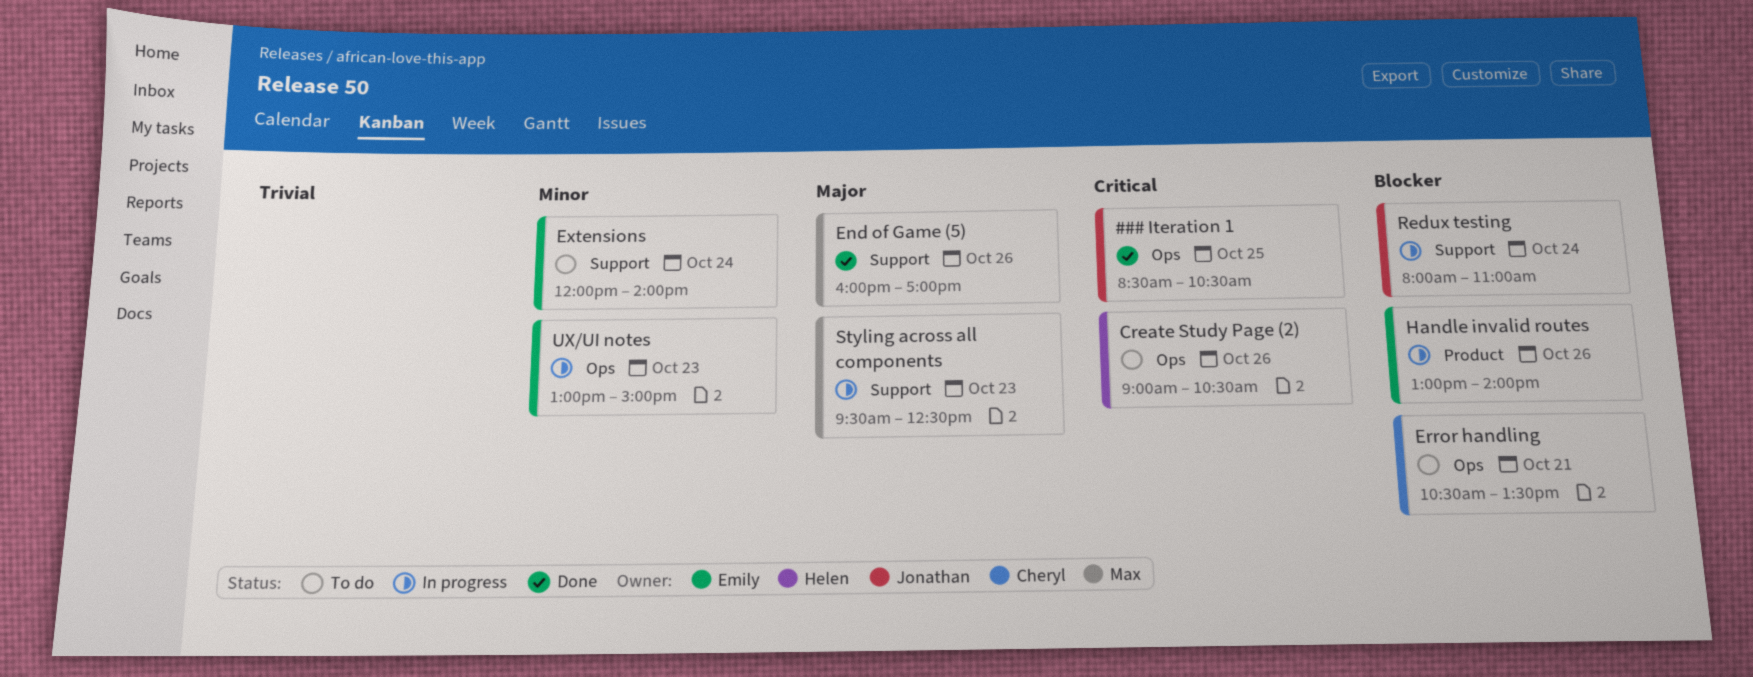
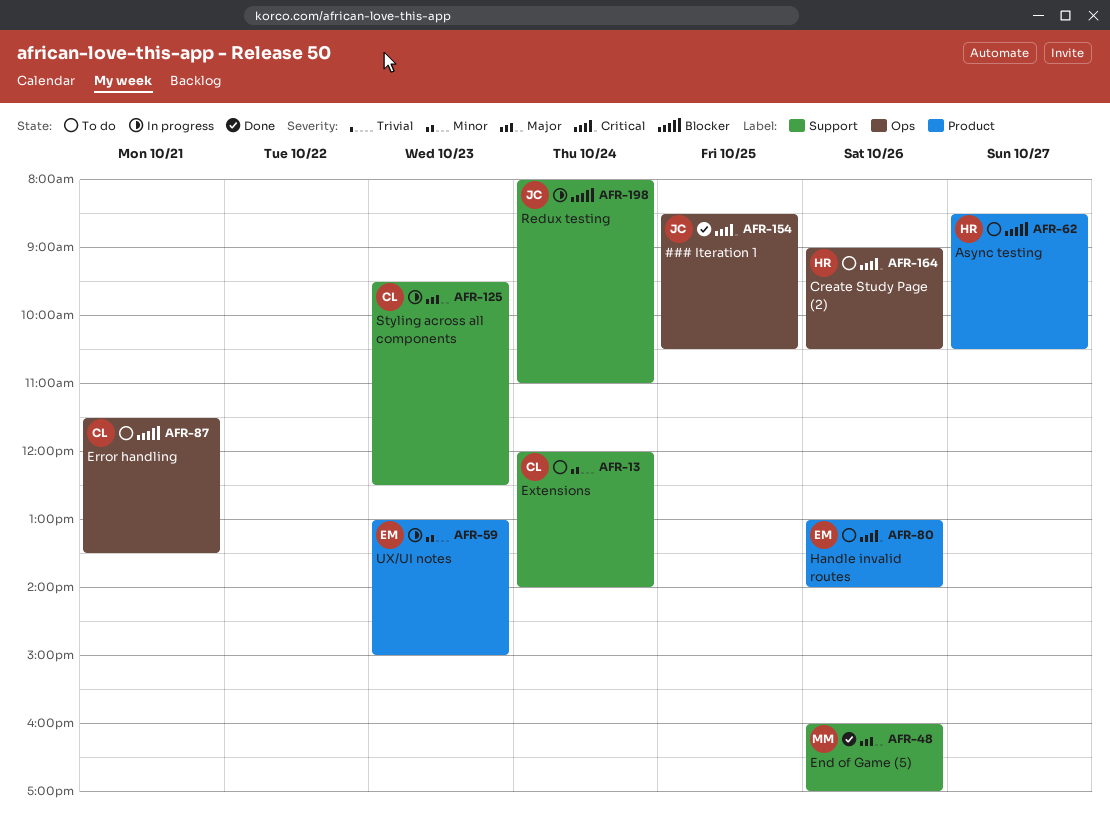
Async testing: none -> present
Error handling, begins: 10:30 -> 11:30
Extensions, owner: Emily -> Cheryl
Handle invalid routes, status: In progress -> To do
Handle invalid routes, priority: Blocker -> Critical
Styling across all components, owner: Max -> Cheryl
UX/UI notes, label: Ops -> Product

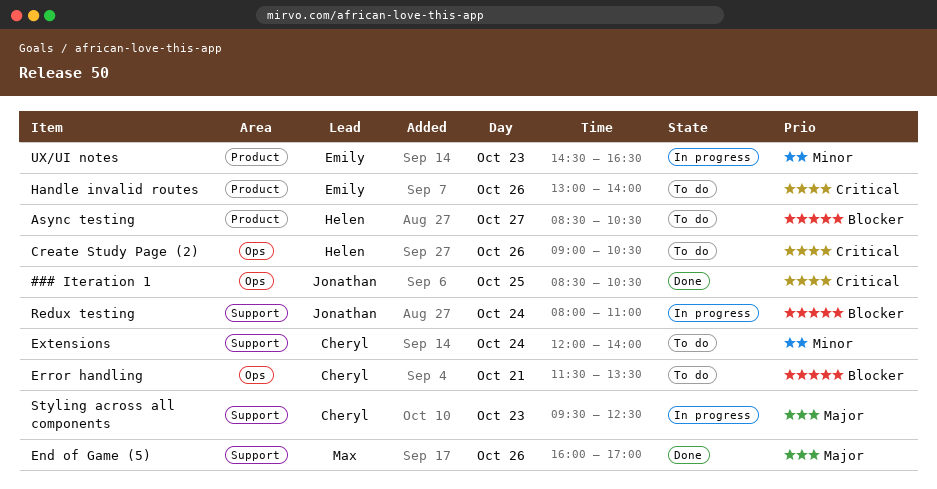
UX/UI notes, begins: 13:00 -> 14:30
UX/UI notes, ends: 15:00 -> 16:30

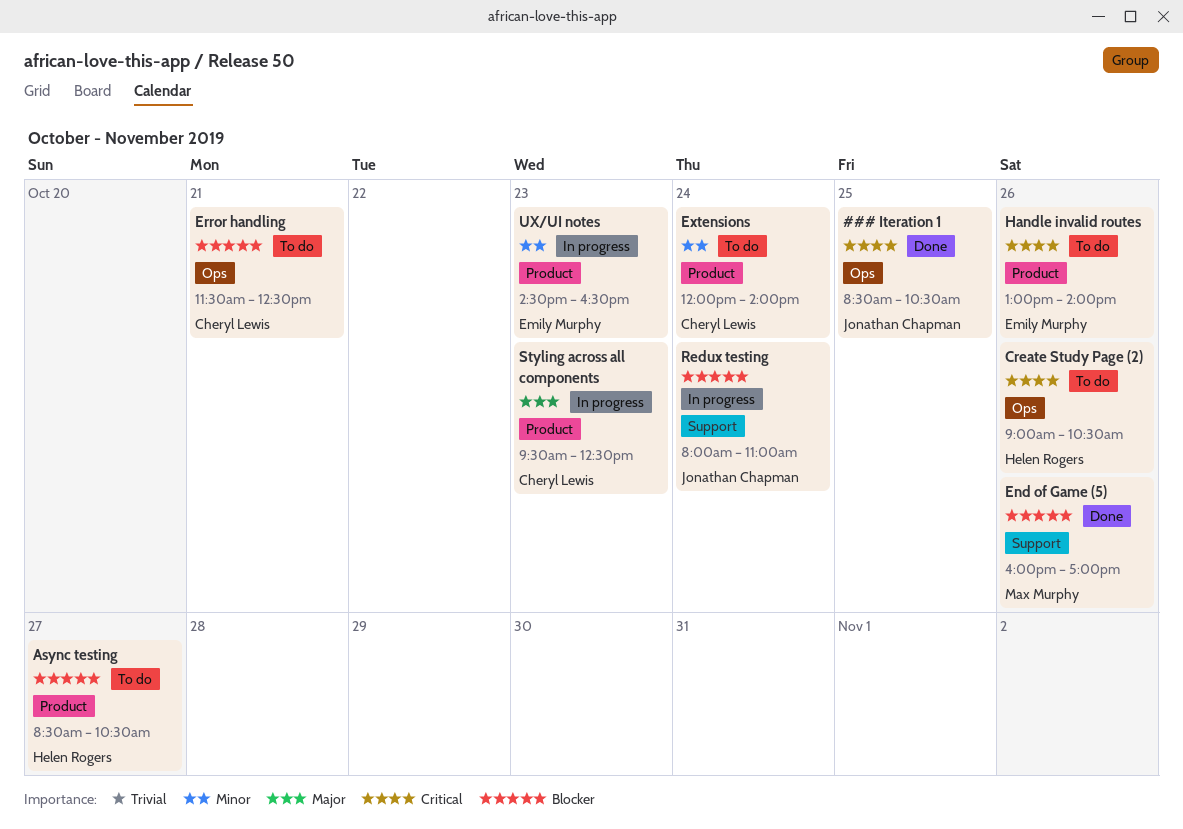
End of Game (5), priority: Major -> Blocker
Error handling, ends: 13:30 -> 12:30
Extensions, label: Support -> Product
Styling across all components, label: Support -> Product

